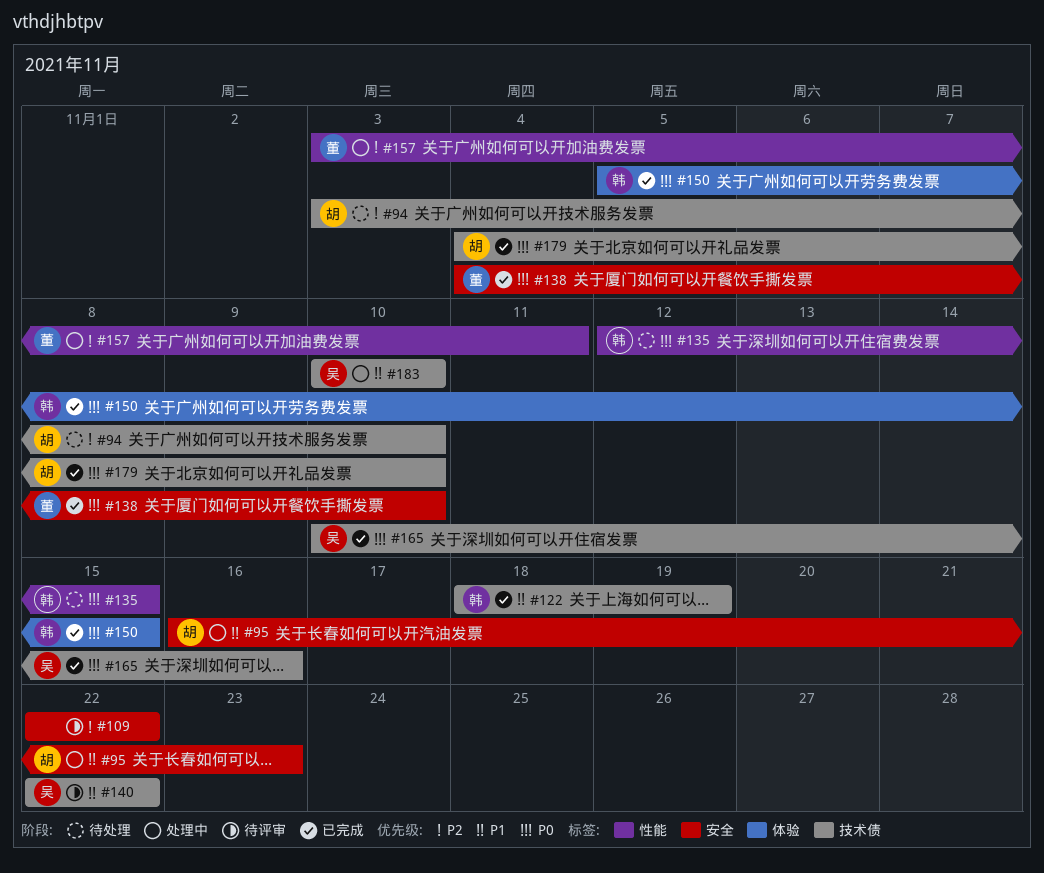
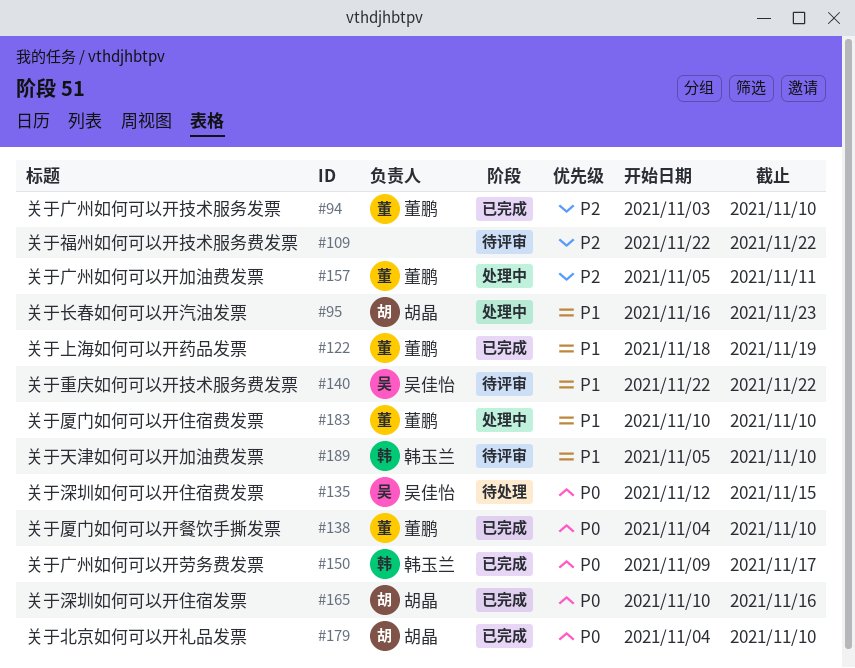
#94, status: 待处理 -> 已完成
#94, owner: 胡晶 -> 董鹏
#122, owner: 韩玉兰 -> 董鹏
#135, owner: 韩玉兰 -> 吴佳怡
#150, start: Nov 5 -> Nov 9
#150, due: Nov 15 -> Nov 17
#157, start: Nov 3 -> Nov 5
#165, owner: 吴佳怡 -> 胡晶
#183, owner: 吴佳怡 -> 董鹏
#189: none -> present

